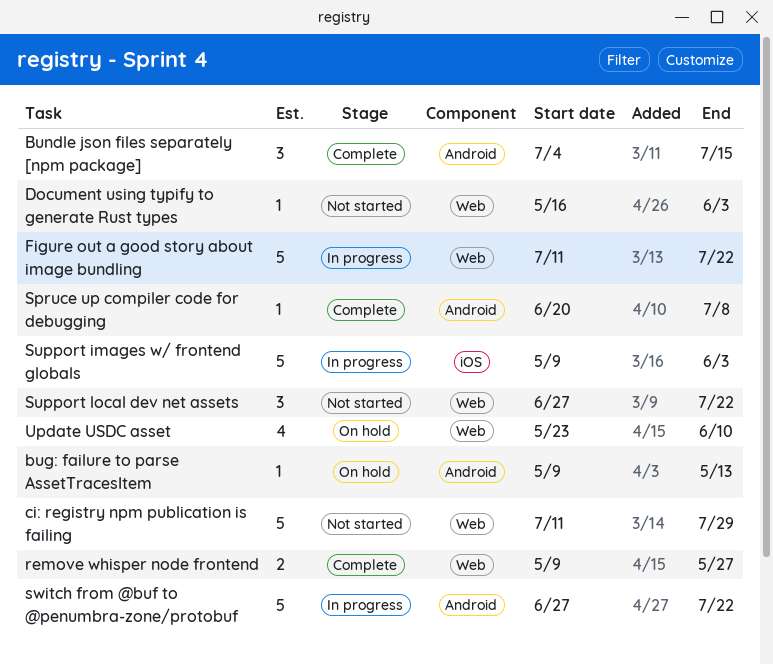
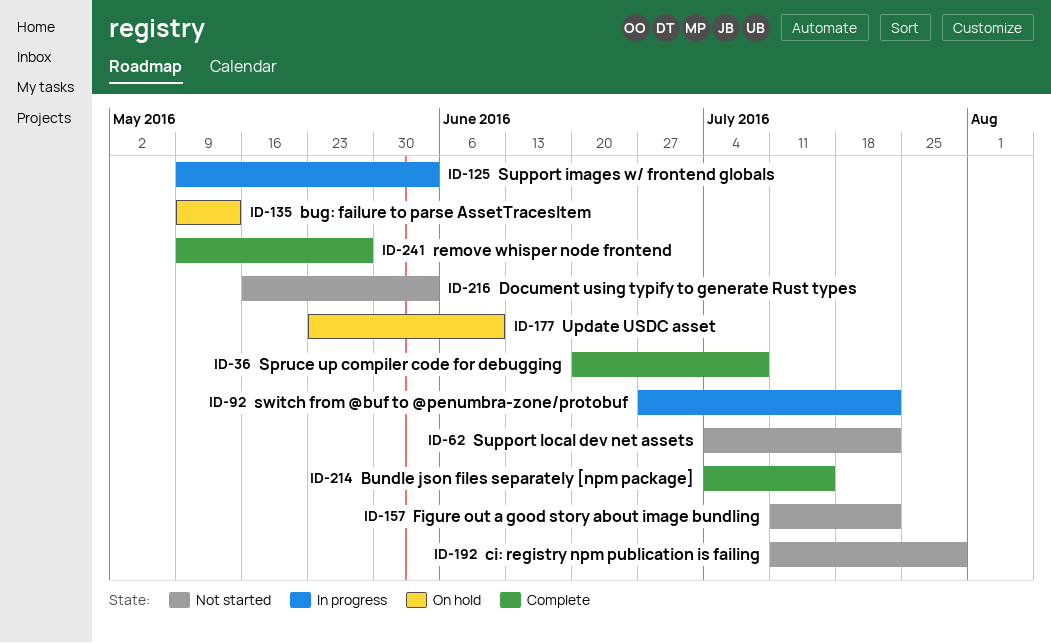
Figure out a good story about image bundling, status: In progress -> Not started
Support local dev net assets, start: Jun 27 -> Jul 4

